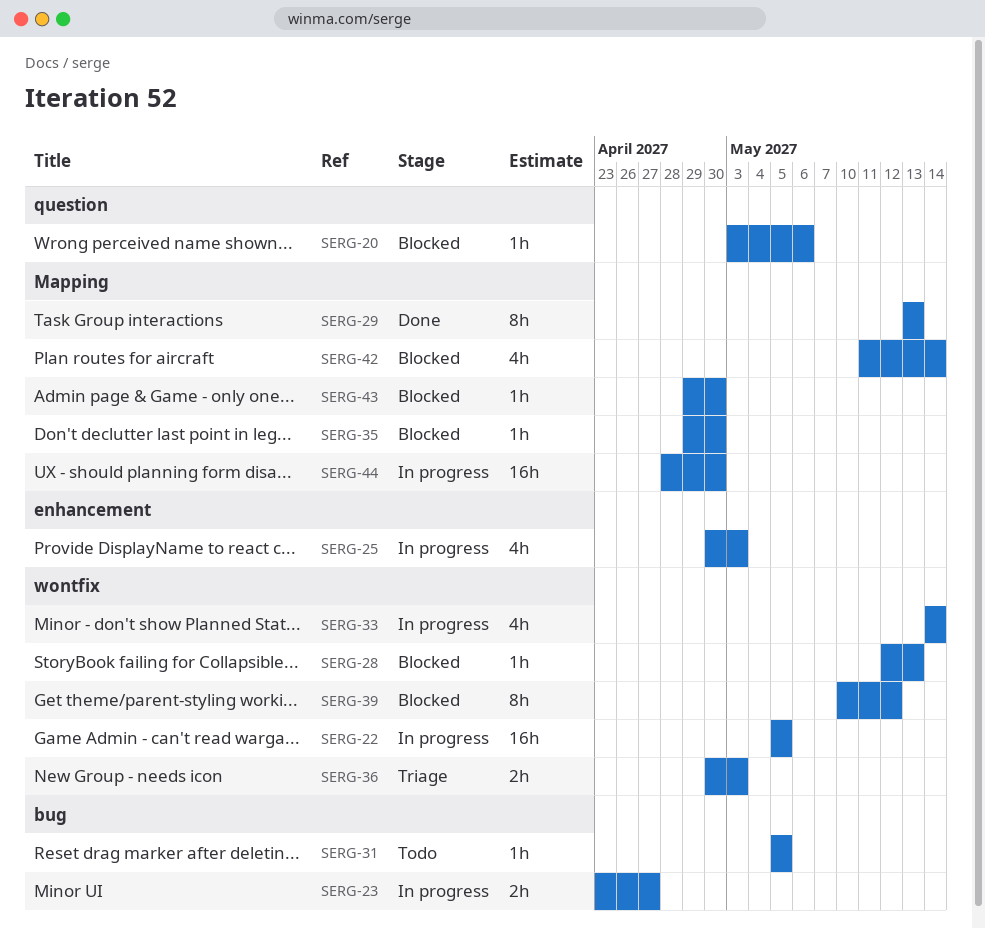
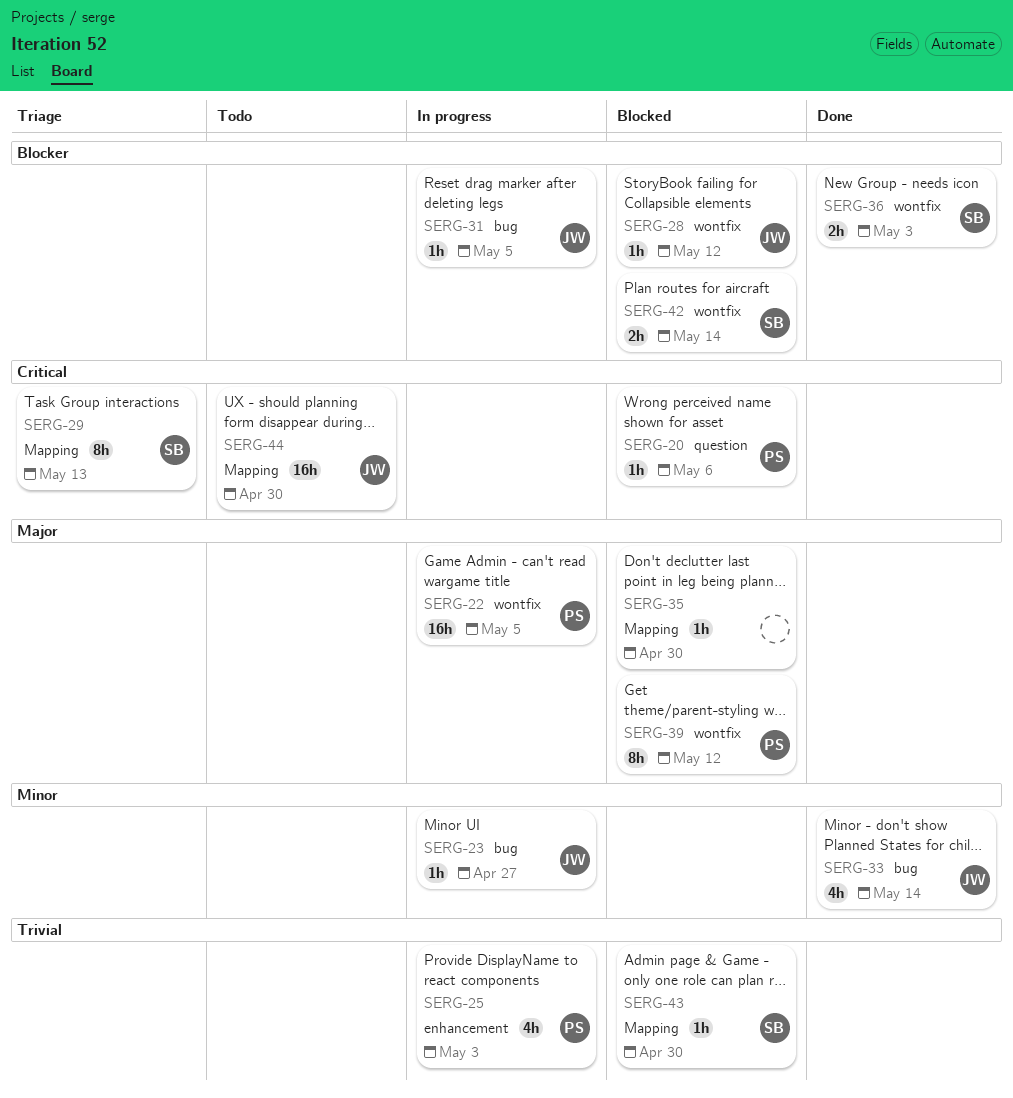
SERG-23, estimate: 2h -> 1h
SERG-28, due: May 13 -> May 12
SERG-29, status: Done -> Triage
SERG-31, status: Todo -> In progress
SERG-33, status: In progress -> Done
SERG-33, label: wontfix -> bug
SERG-36, status: Triage -> Done
SERG-42, label: Mapping -> wontfix
SERG-42, estimate: 4h -> 2h
SERG-44, status: In progress -> Todo

